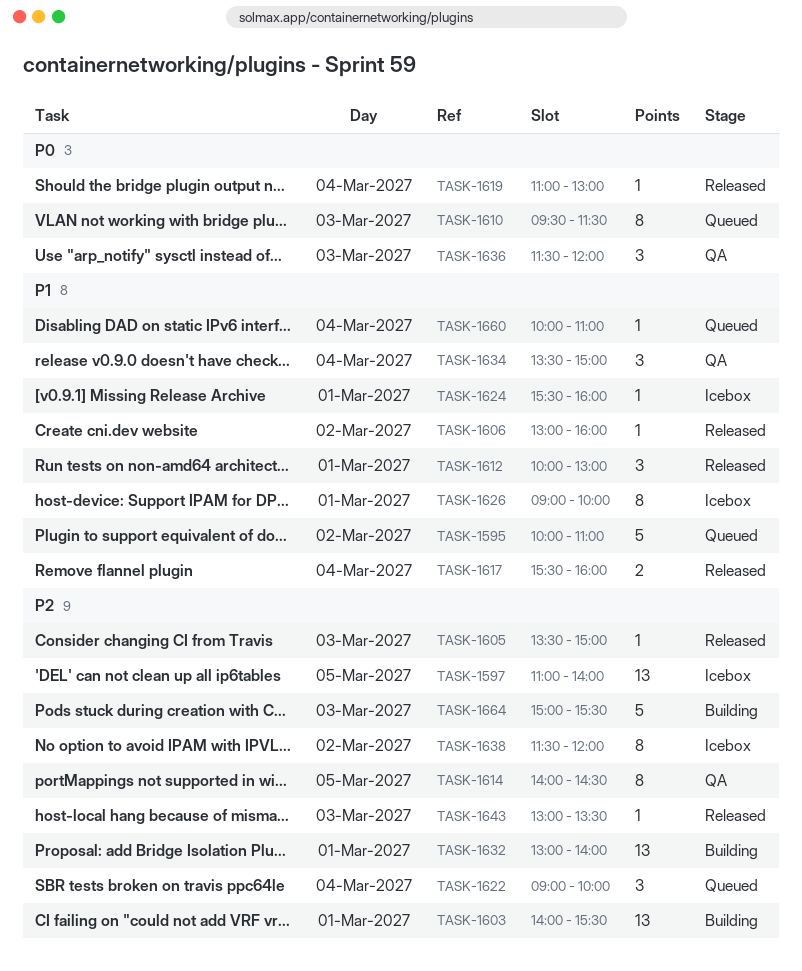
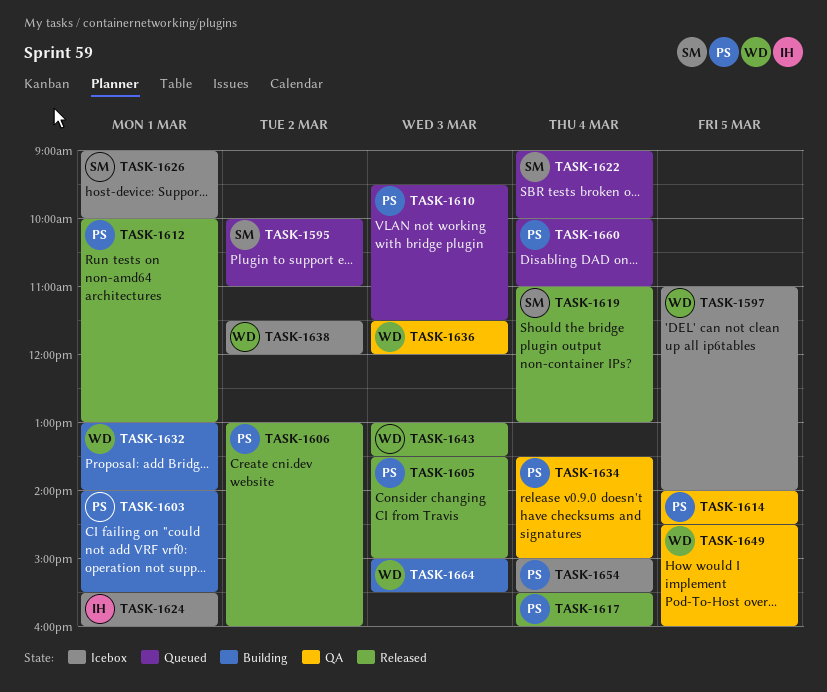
TASK-1649: none -> present
TASK-1654: none -> present

